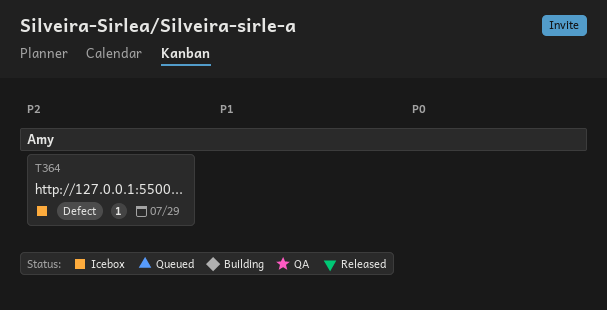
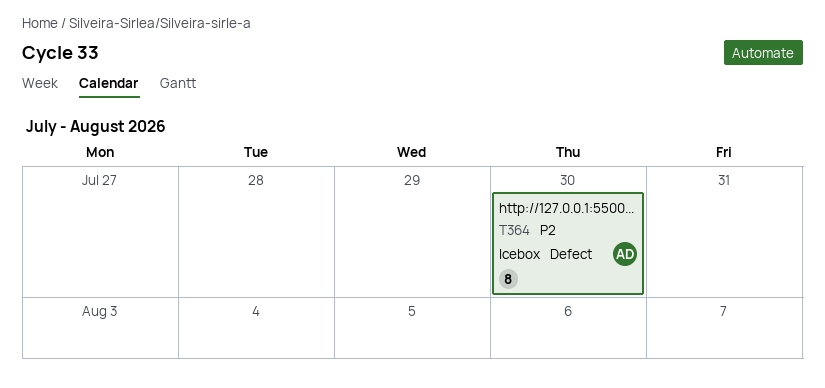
T364, estimate: 1 -> 8
T364, due: Jul 29 -> Jul 30

